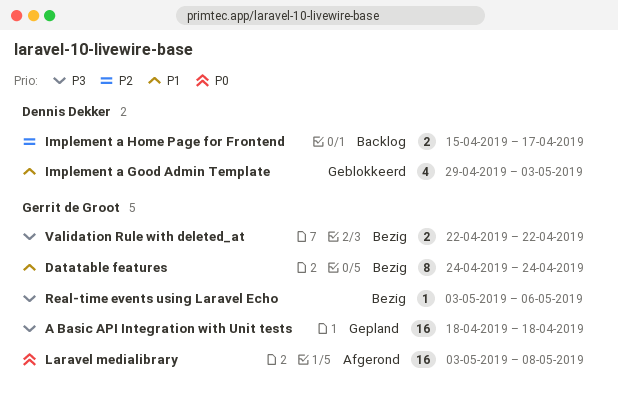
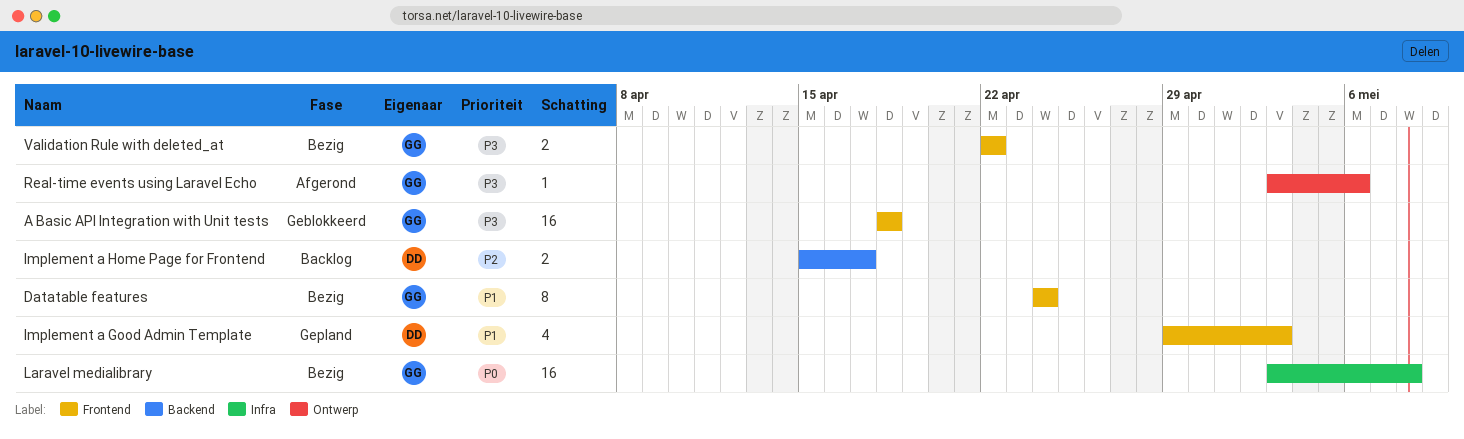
A Basic API Integration with Unit tests, status: Gepland -> Geblokkeerd
Implement a Good Admin Template, status: Geblokkeerd -> Gepland
Laravel medialibrary, status: Afgerond -> Bezig
Real-time events using Laravel Echo, status: Bezig -> Afgerond

